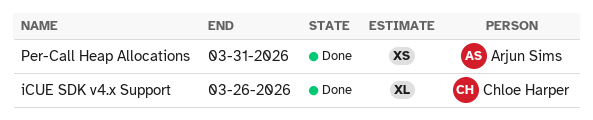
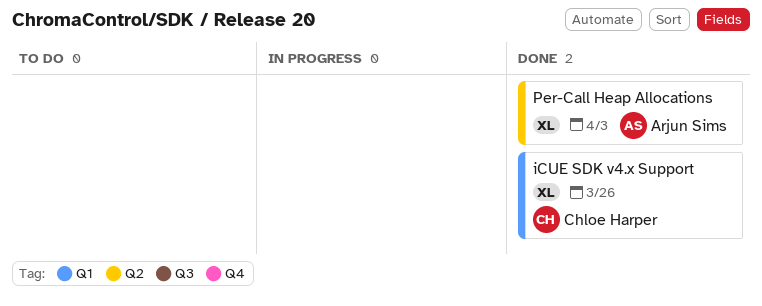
Per-Call Heap Allocations, estimate: XS -> XL
Per-Call Heap Allocations, due: Mar 31 -> Apr 3

